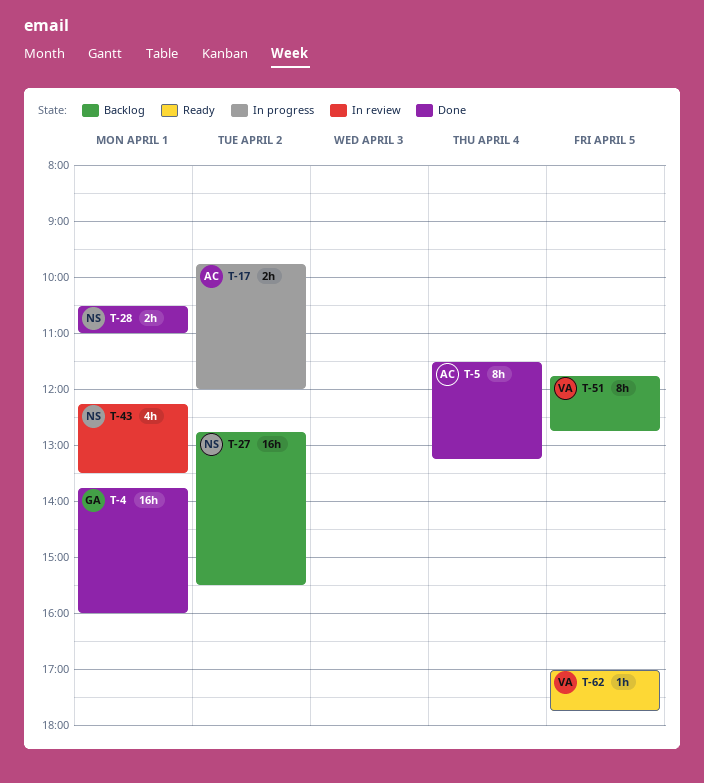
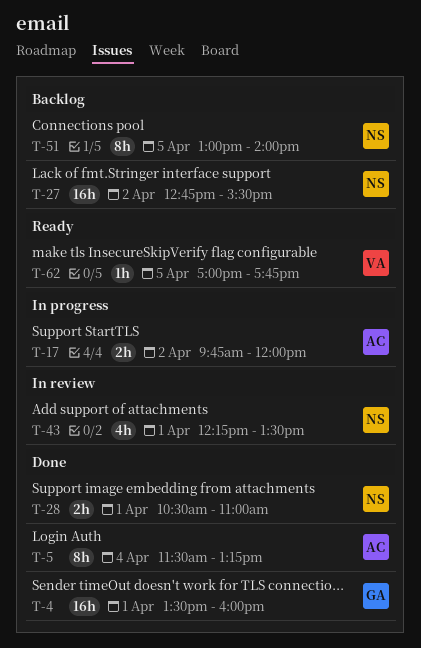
T-4, begins: 13:45 -> 13:30
T-51, owner: VA -> NS
T-51, begins: 11:45 -> 13:00
T-51, ends: 12:45 -> 14:00

